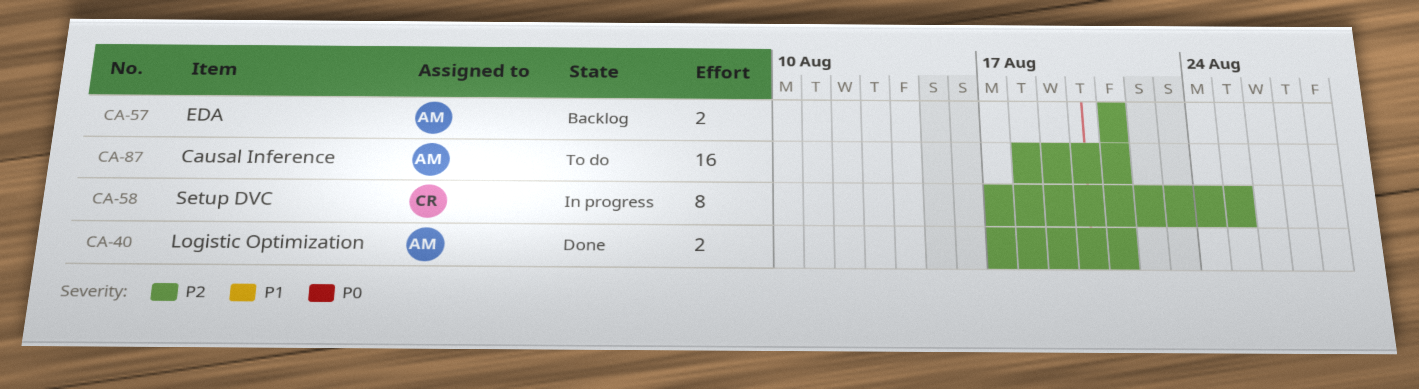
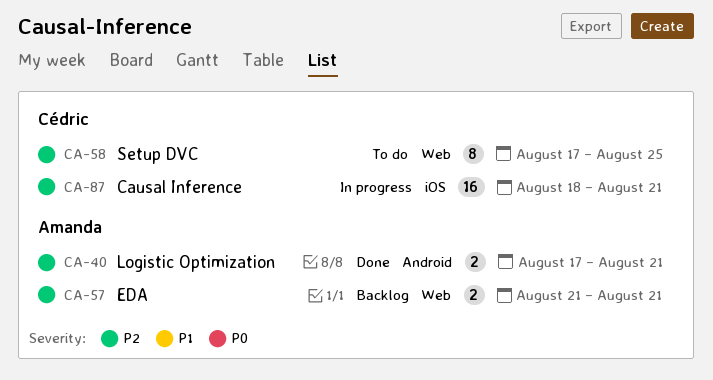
CA-58, status: In progress -> To do
CA-87, status: To do -> In progress
CA-87, owner: Amanda -> Cédric

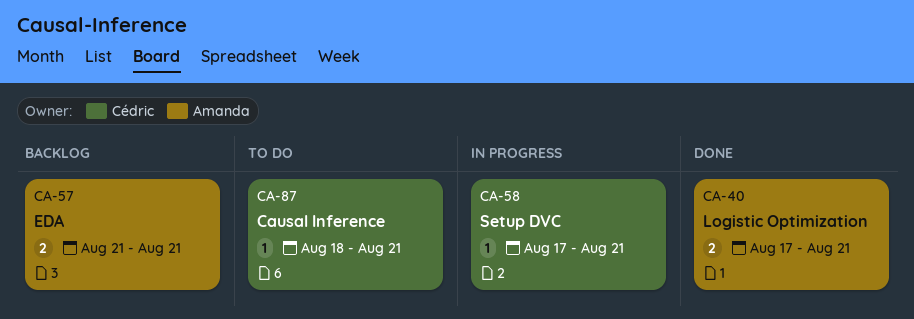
CA-58, status: To do -> In progress
CA-58, estimate: 8 -> 1
CA-58, due: Aug 25 -> Aug 21
CA-87, status: In progress -> To do
CA-87, estimate: 16 -> 1

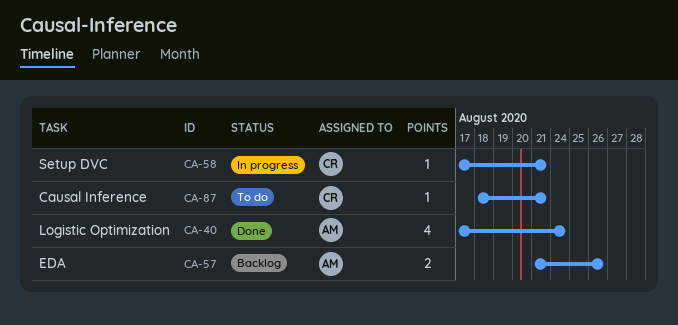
CA-40, estimate: 2 -> 4
CA-40, due: Aug 21 -> Aug 24
CA-57, due: Aug 21 -> Aug 26

